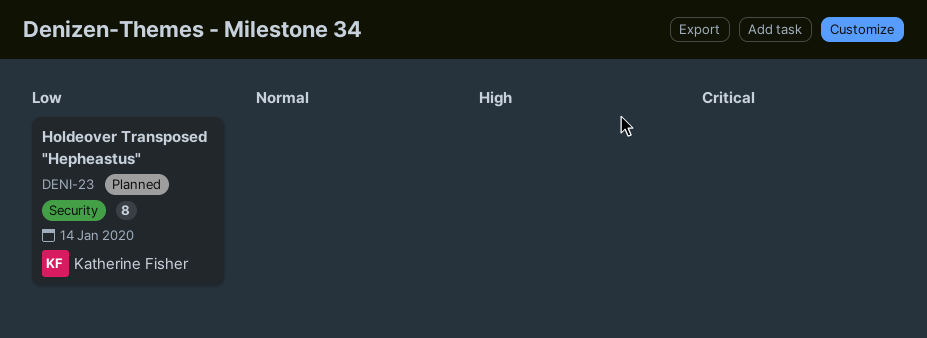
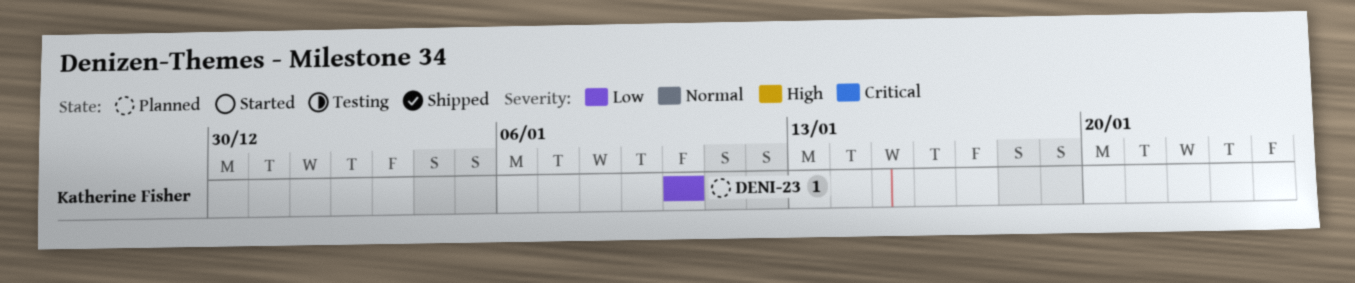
DENI-23, estimate: 8 -> 1
DENI-23, due: Jan 14 -> Jan 10

